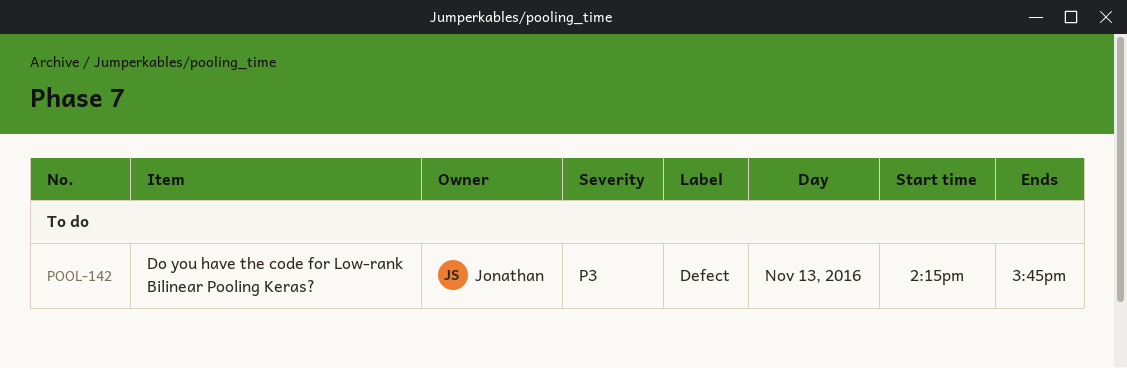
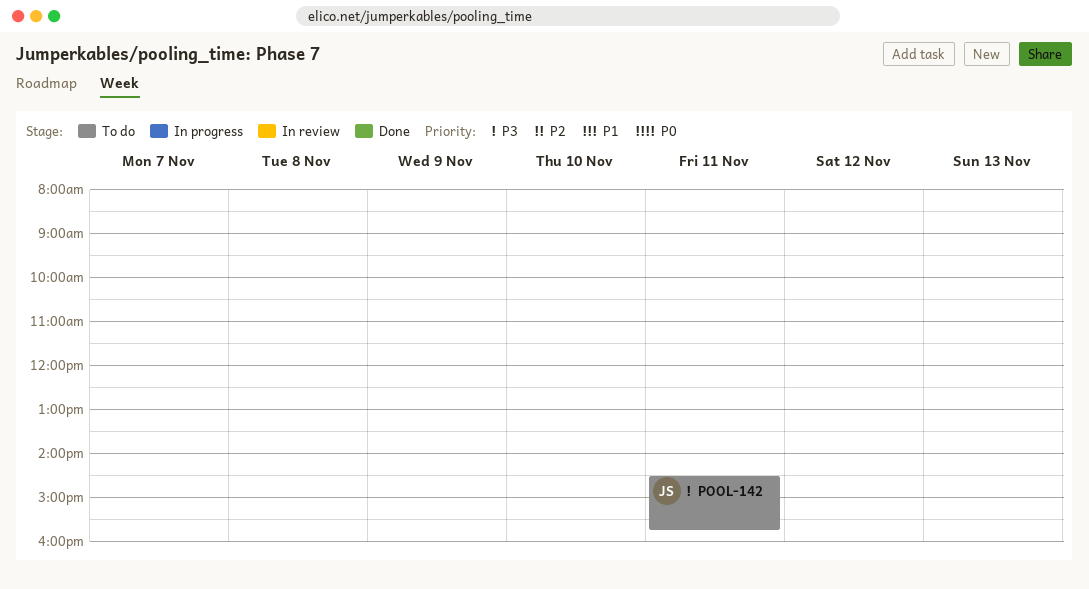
POOL-142, day: Nov 13 -> Nov 11
POOL-142, begins: 14:15 -> 14:30

